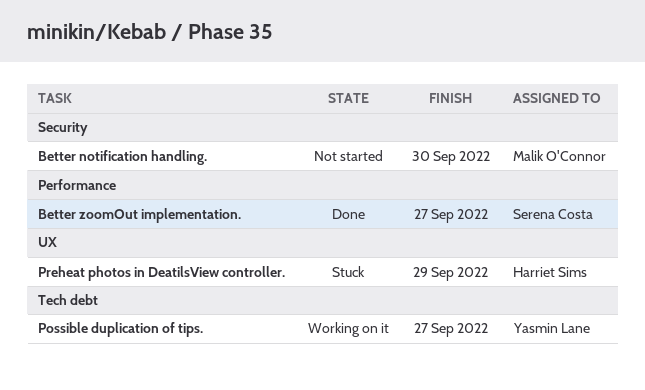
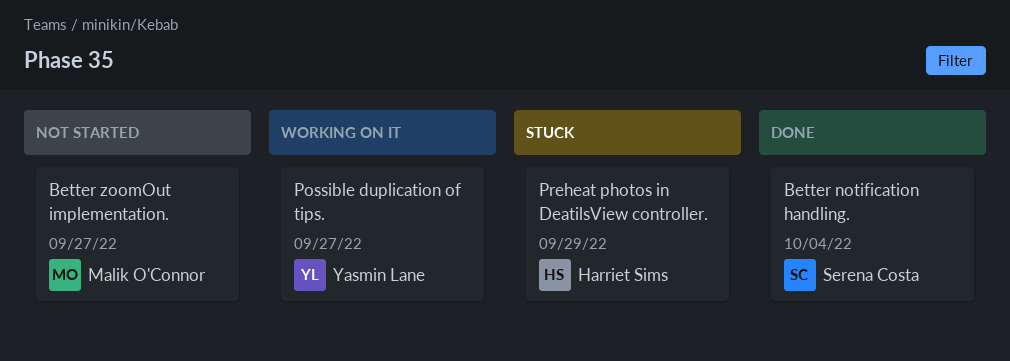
Better notification handling., status: Not started -> Done
Better notification handling., owner: Malik O'Connor -> Serena Costa
Better notification handling., due: Sep 30 -> Oct 4
Better zoomOut implementation., status: Done -> Not started
Better zoomOut implementation., owner: Serena Costa -> Malik O'Connor

